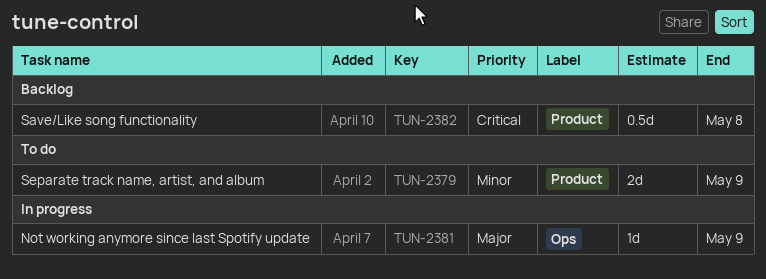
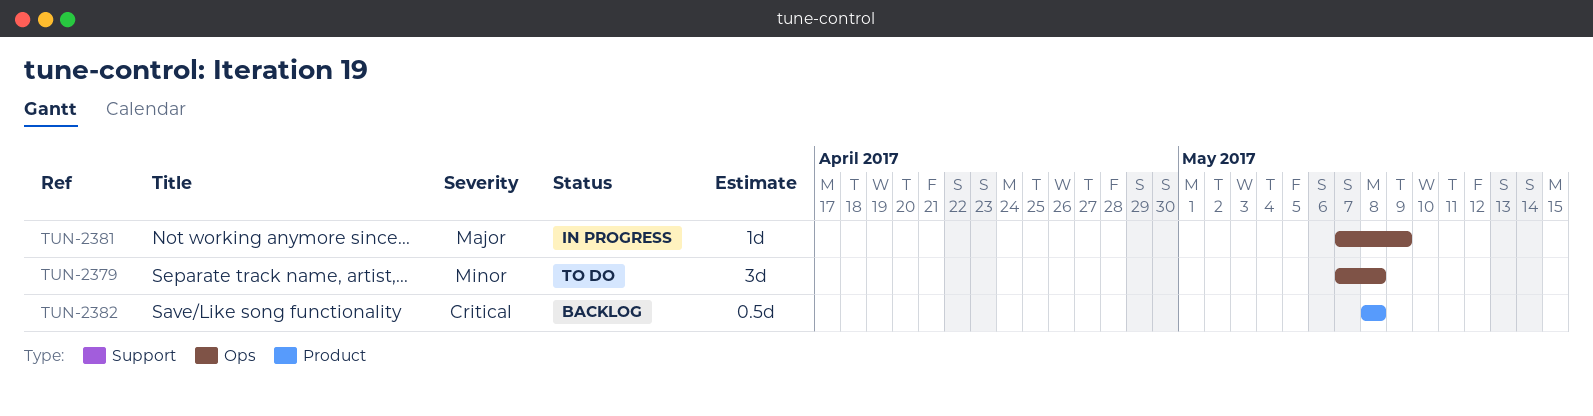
TUN-2379, label: Product -> Ops
TUN-2379, estimate: 2d -> 3d
TUN-2379, due: May 9 -> May 8

